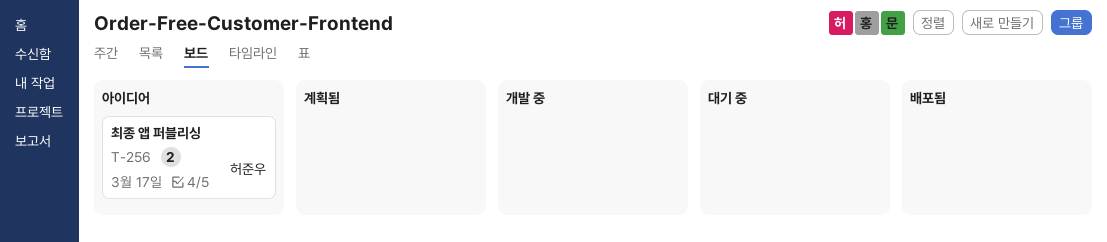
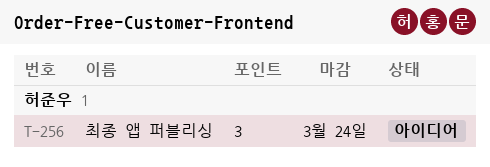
T-256, estimate: 2 -> 3
T-256, due: Mar 17 -> Mar 24

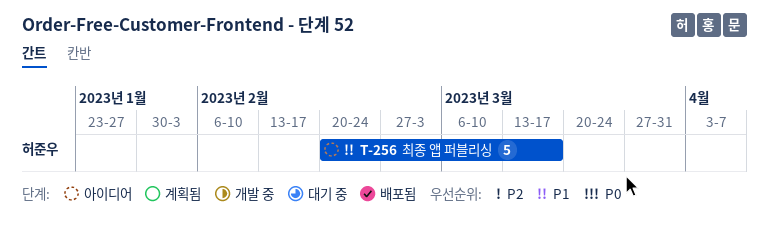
T-256, estimate: 3 -> 5
T-256, due: Mar 24 -> Mar 17

